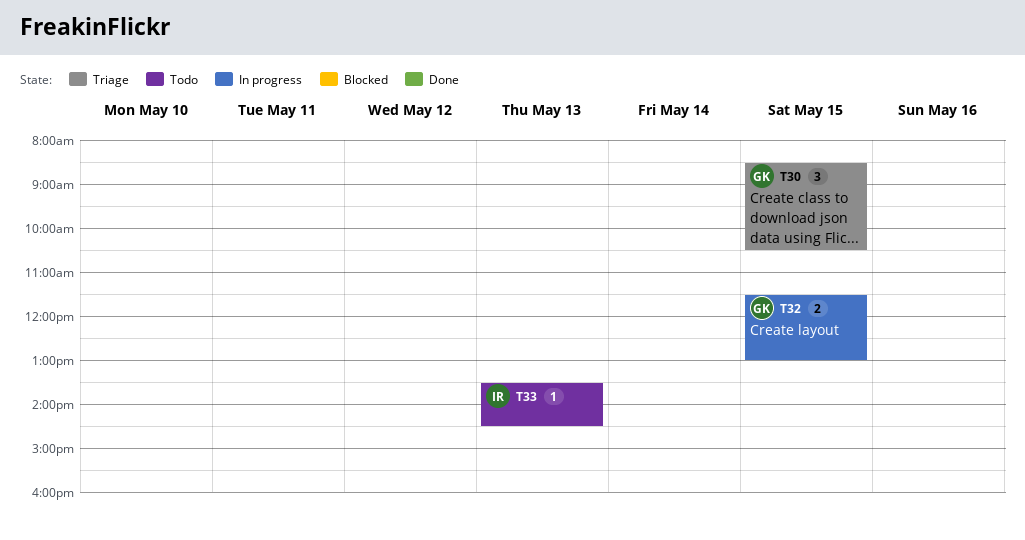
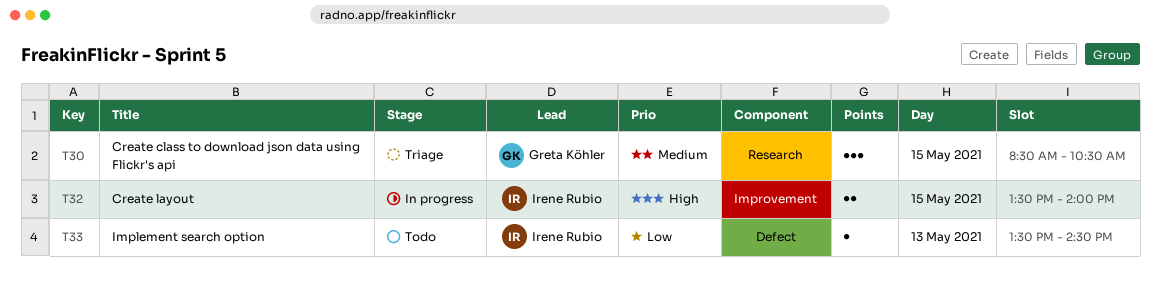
T32, owner: Greta Köhler -> Irene Rubio
T32, begins: 11:30 -> 13:30
T32, ends: 13:00 -> 14:00

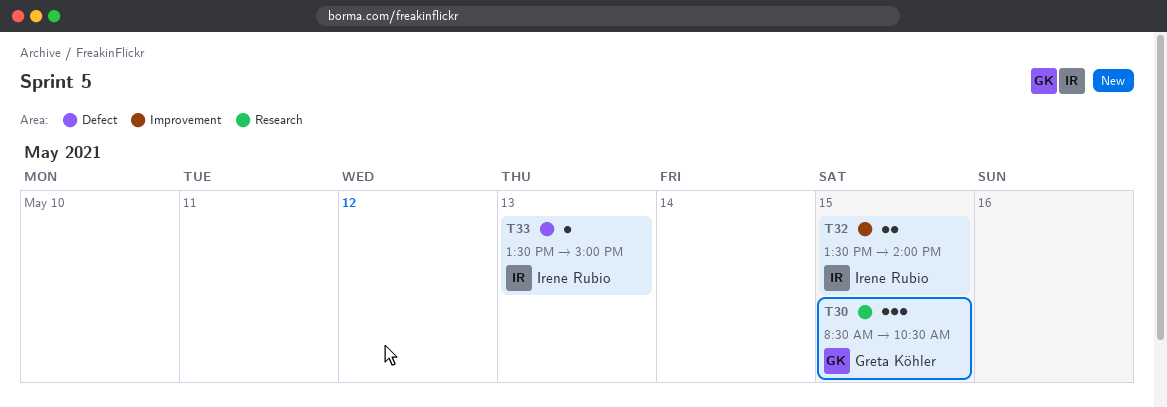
T33, ends: 14:30 -> 15:00

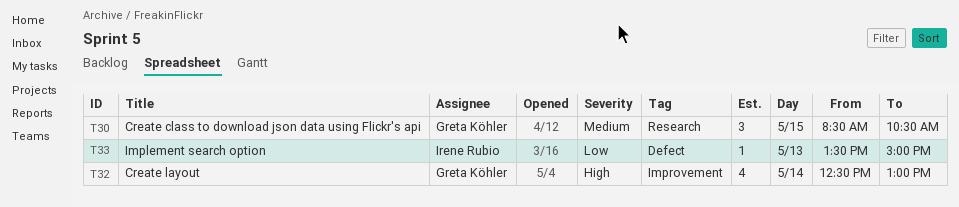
T32, owner: Irene Rubio -> Greta Köhler
T32, estimate: 2 -> 4
T32, day: May 15 -> May 14
T32, begins: 13:30 -> 12:30
T32, ends: 14:00 -> 13:00

